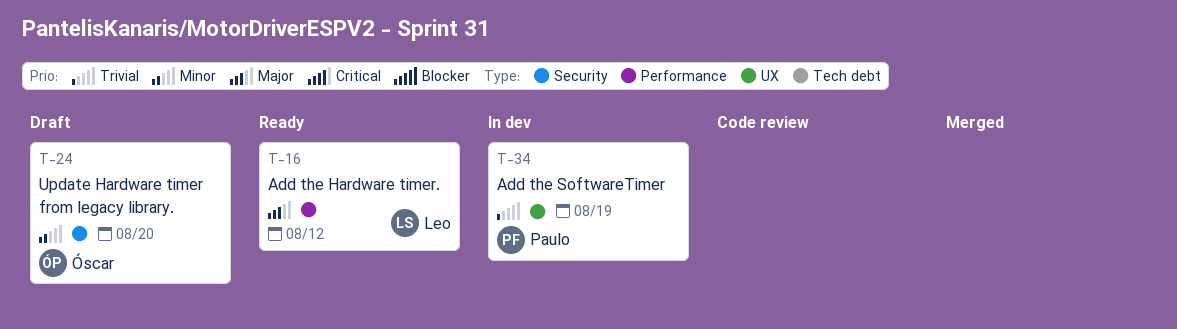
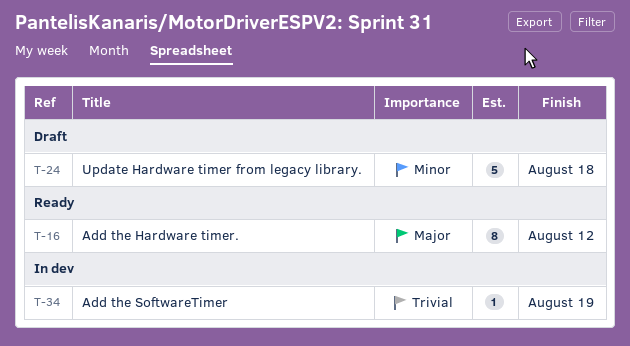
T-24, due: Aug 20 -> Aug 18

